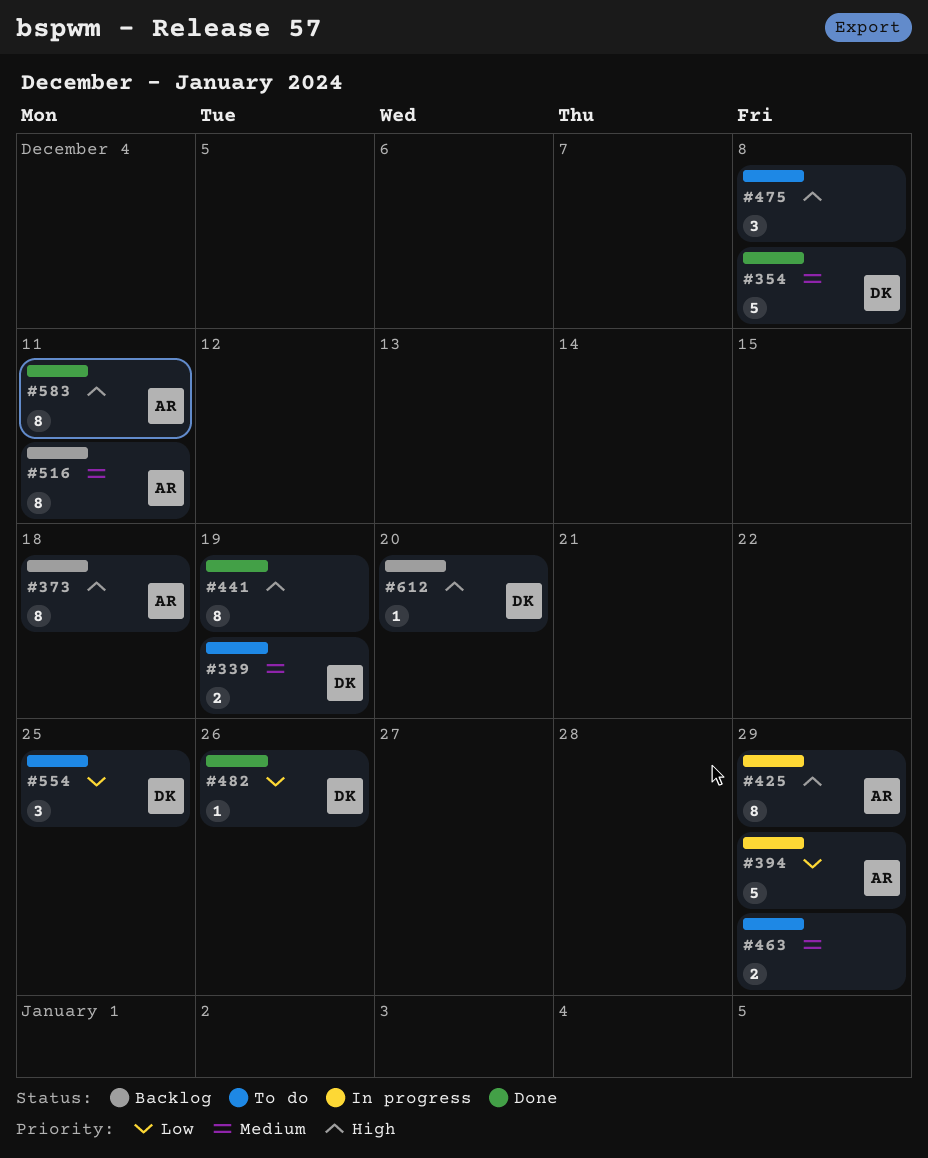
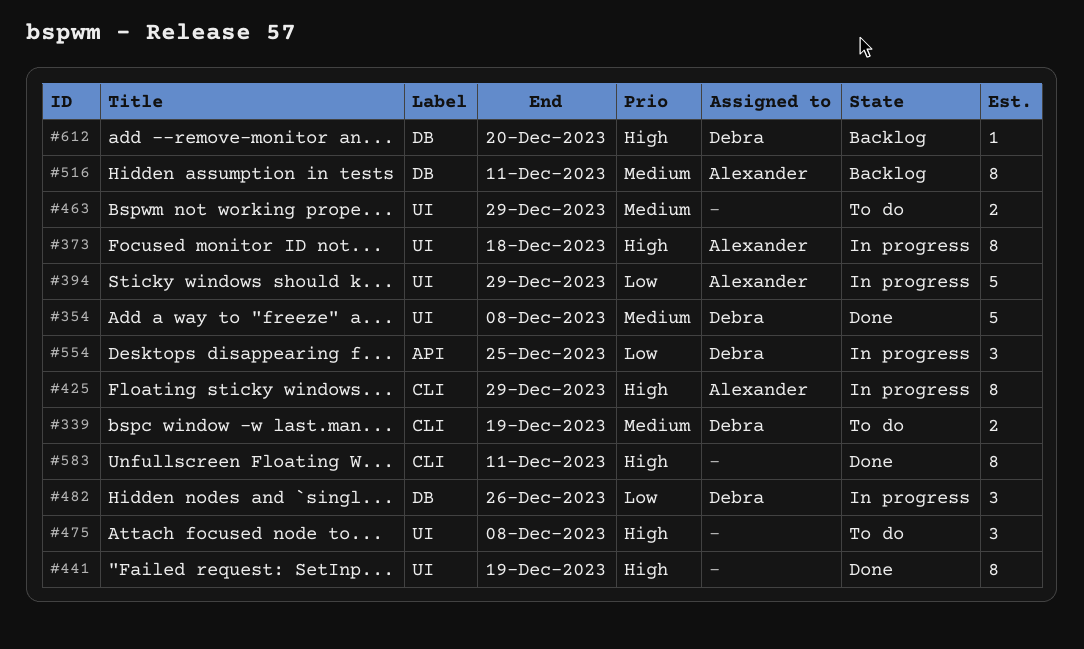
#373, status: Backlog -> In progress
#482, status: Done -> In progress
#482, estimate: 1 -> 3
#554, status: To do -> In progress
#583, owner: Alexander -> none

